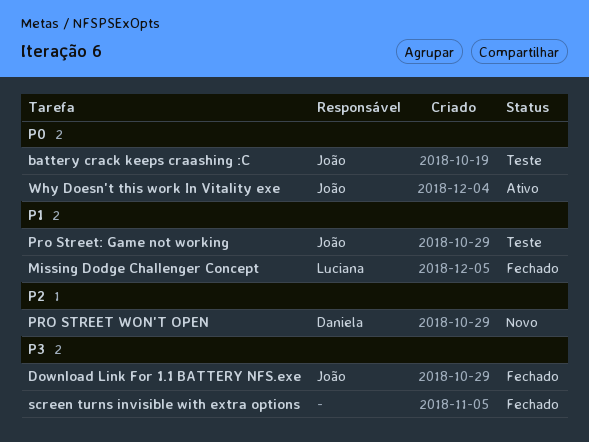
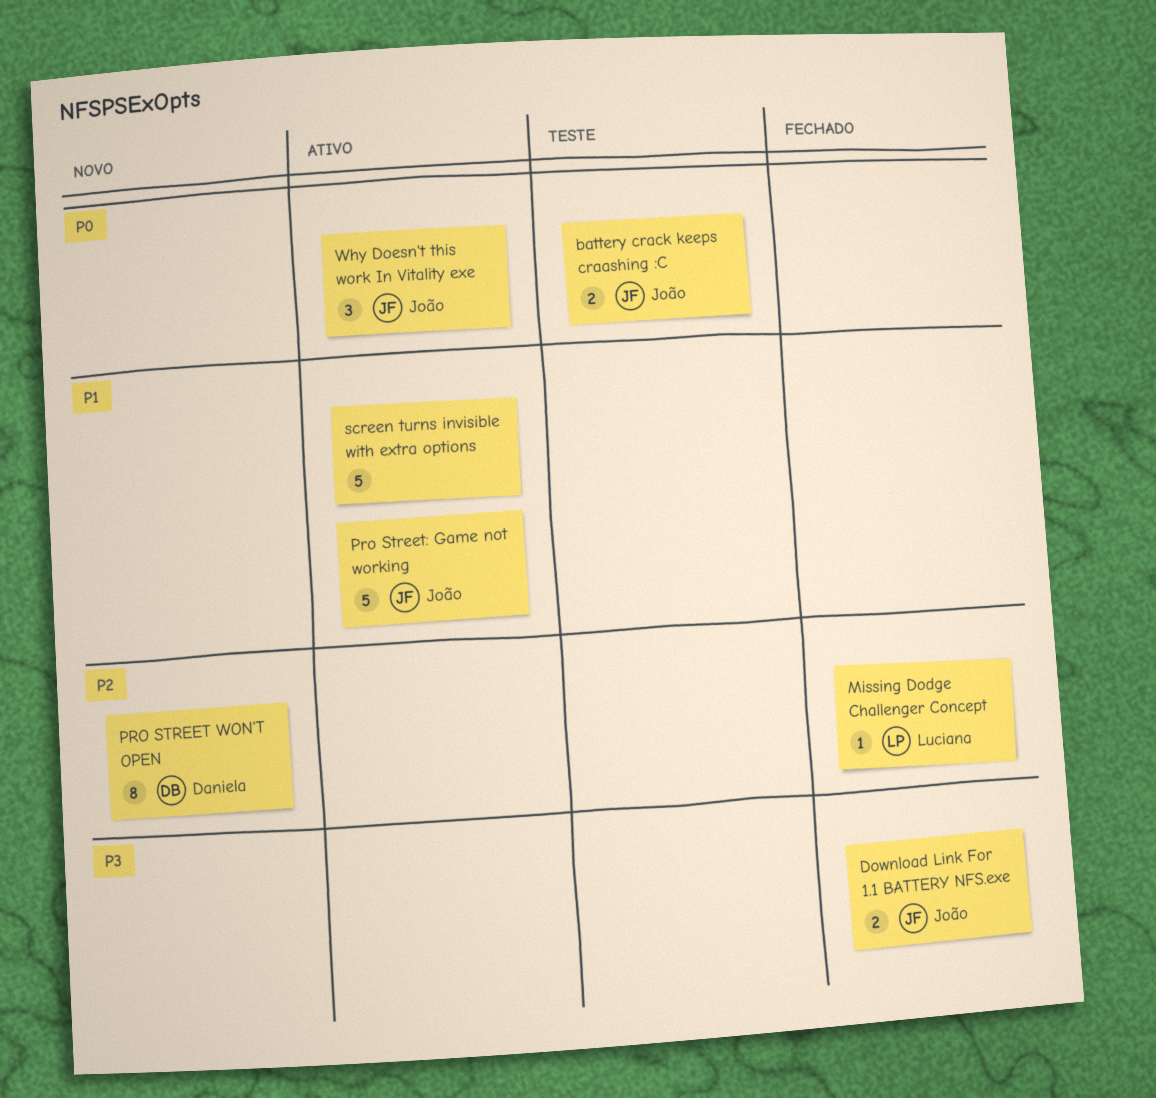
Missing Dodge Challenger Concept, priority: P1 -> P2
Pro Street: Game not working, status: Teste -> Ativo
screen turns invisible with extra options, status: Fechado -> Ativo
screen turns invisible with extra options, priority: P3 -> P1

